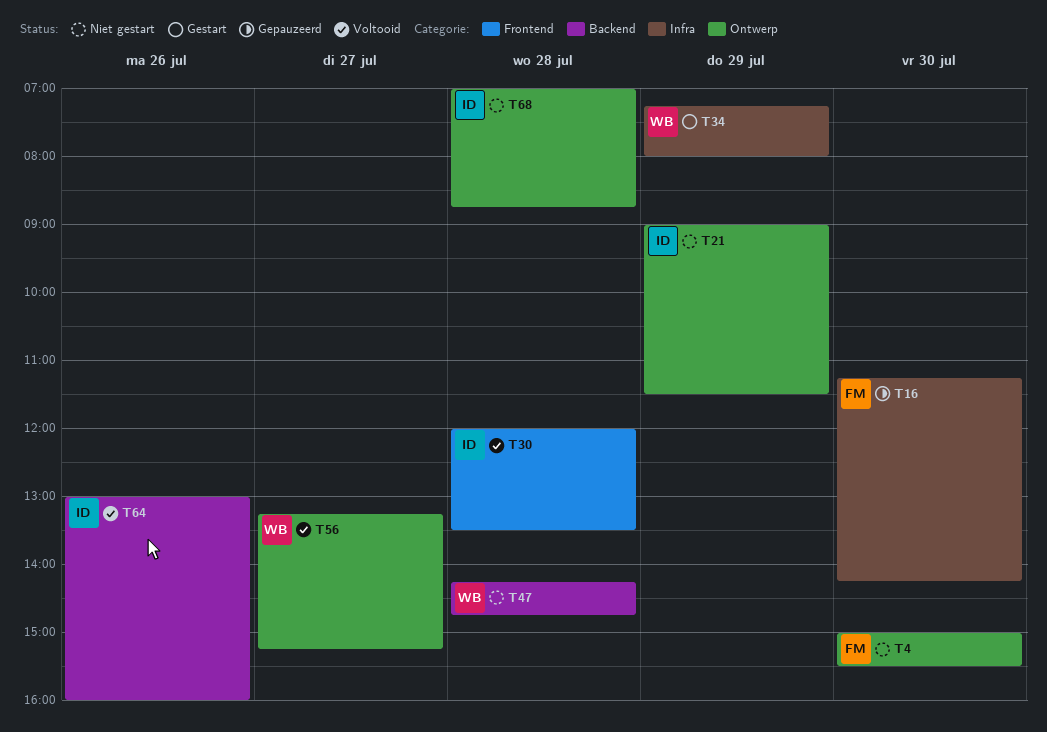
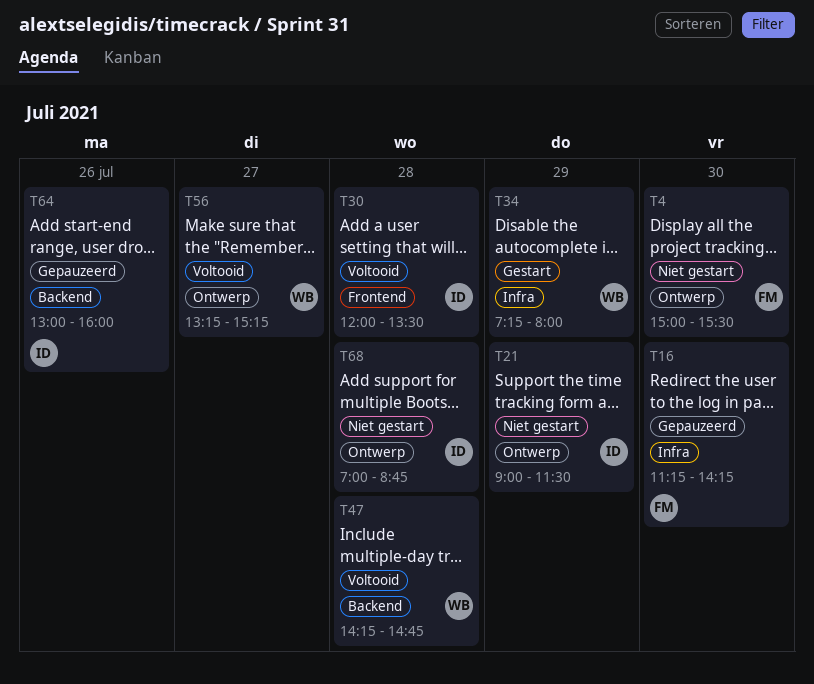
T47, status: Niet gestart -> Voltooid
T64, status: Voltooid -> Gepauzeerd

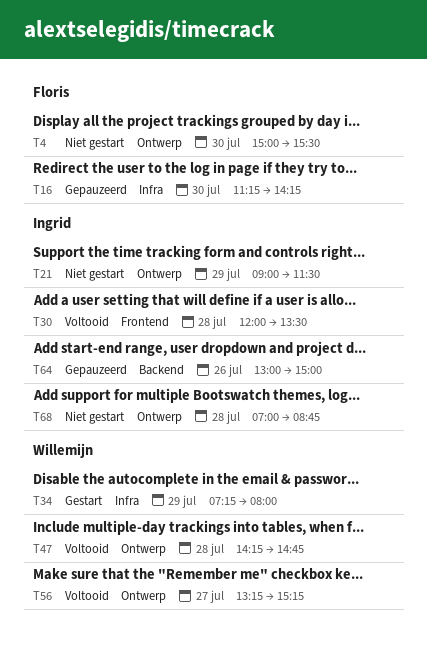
T47, label: Backend -> Ontwerp
T64, ends: 16:00 -> 15:00

